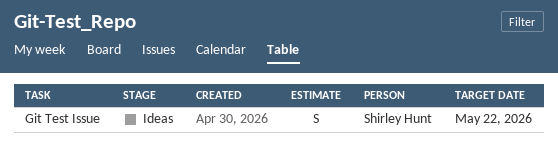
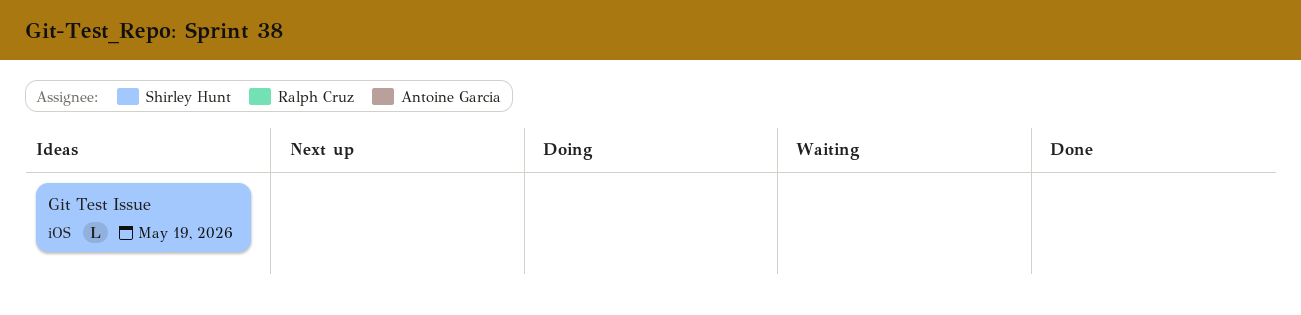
Git Test Issue, estimate: S -> L
Git Test Issue, due: May 22 -> May 19

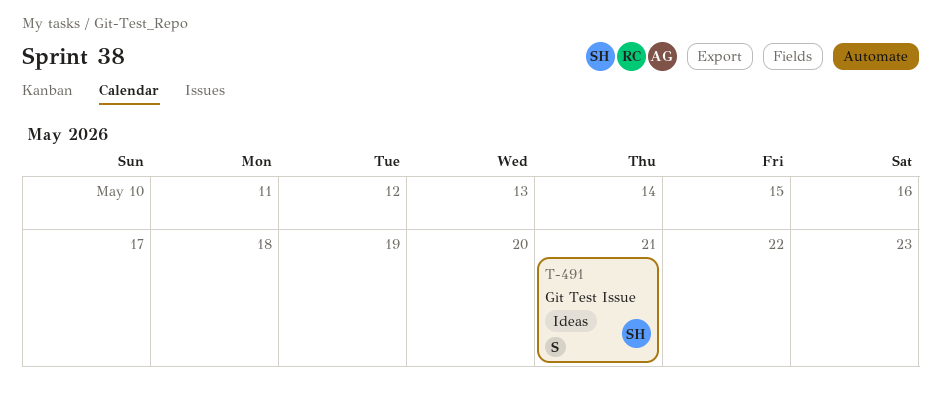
Git Test Issue, estimate: L -> S
Git Test Issue, due: May 19 -> May 21

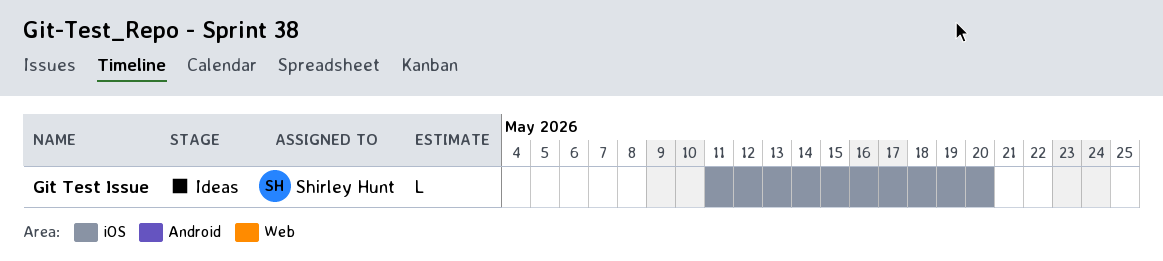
Git Test Issue, estimate: S -> L
Git Test Issue, due: May 21 -> May 20

